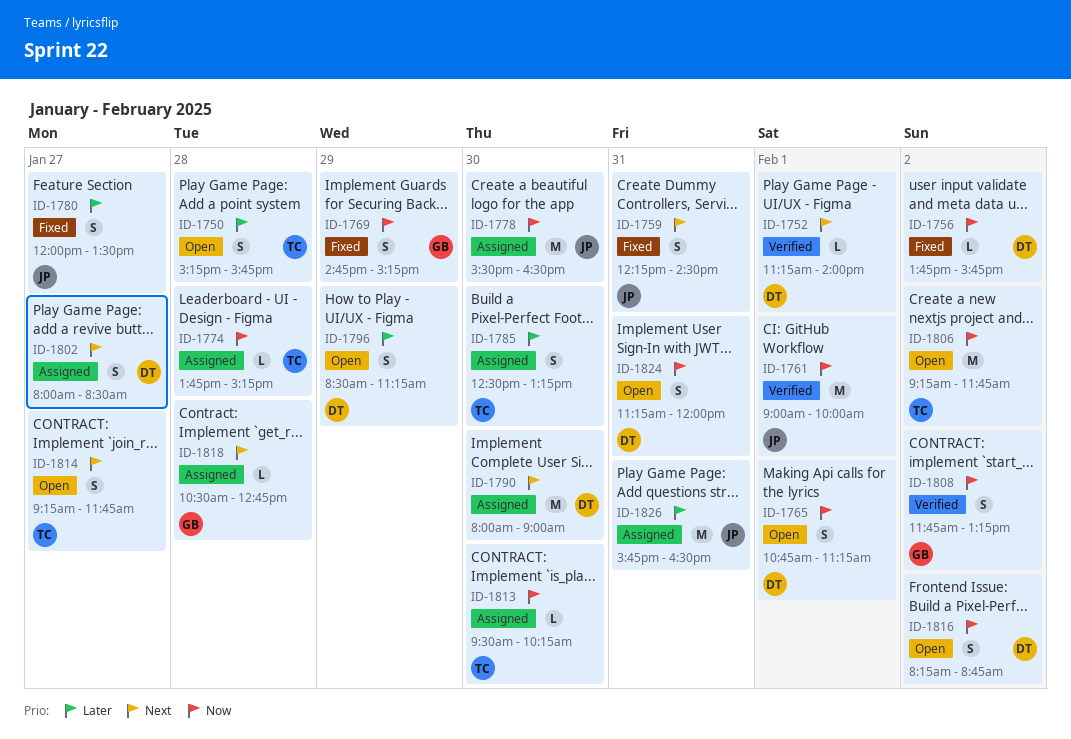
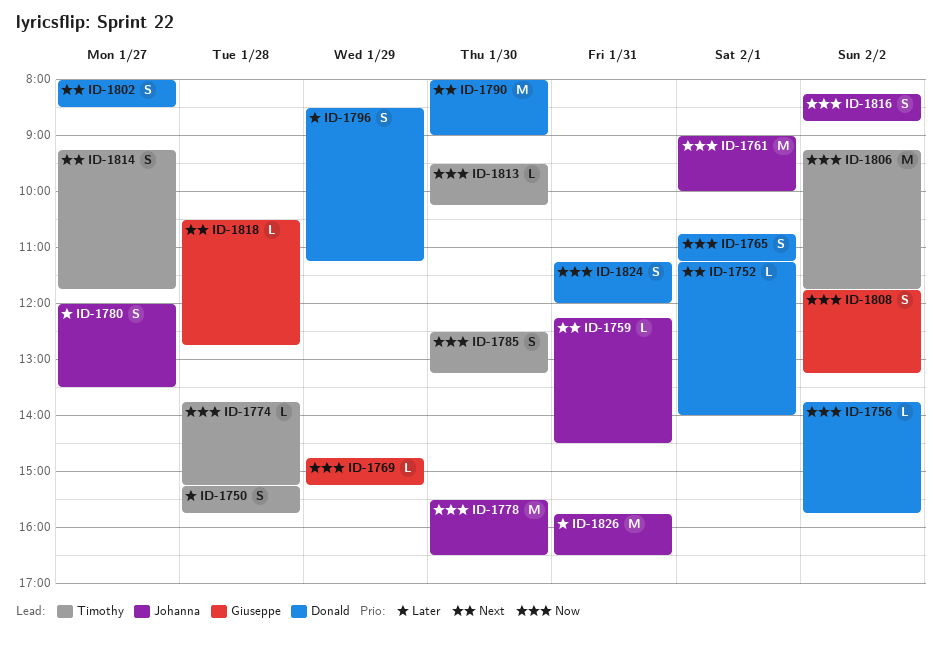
ID-1759, estimate: S -> L
ID-1769, estimate: S -> L
ID-1785, priority: Later -> Now
ID-1816, owner: Donald -> Johanna

